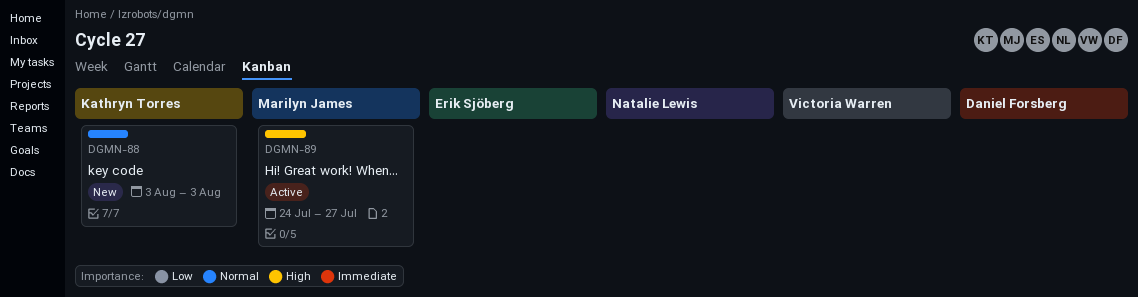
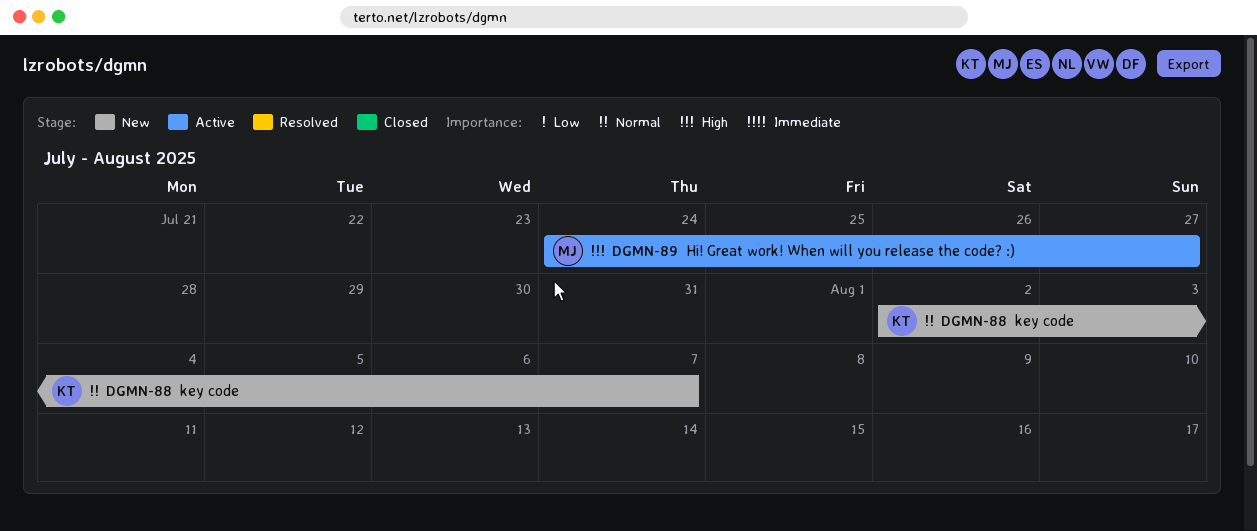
DGMN-88, start: Aug 3 -> Aug 2
DGMN-88, due: Aug 3 -> Aug 7

